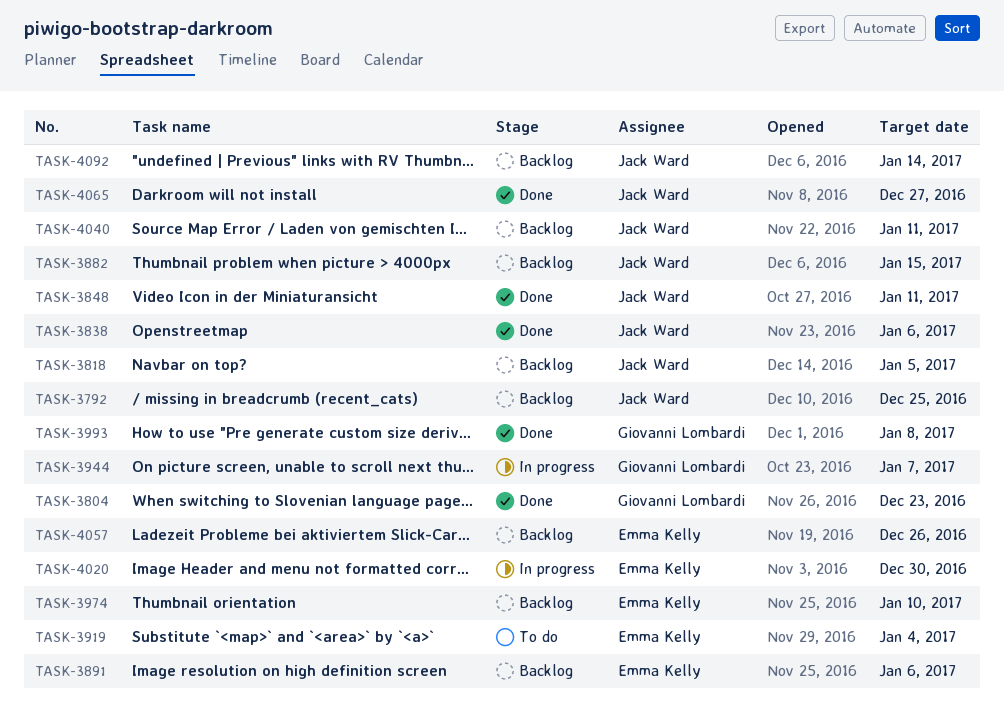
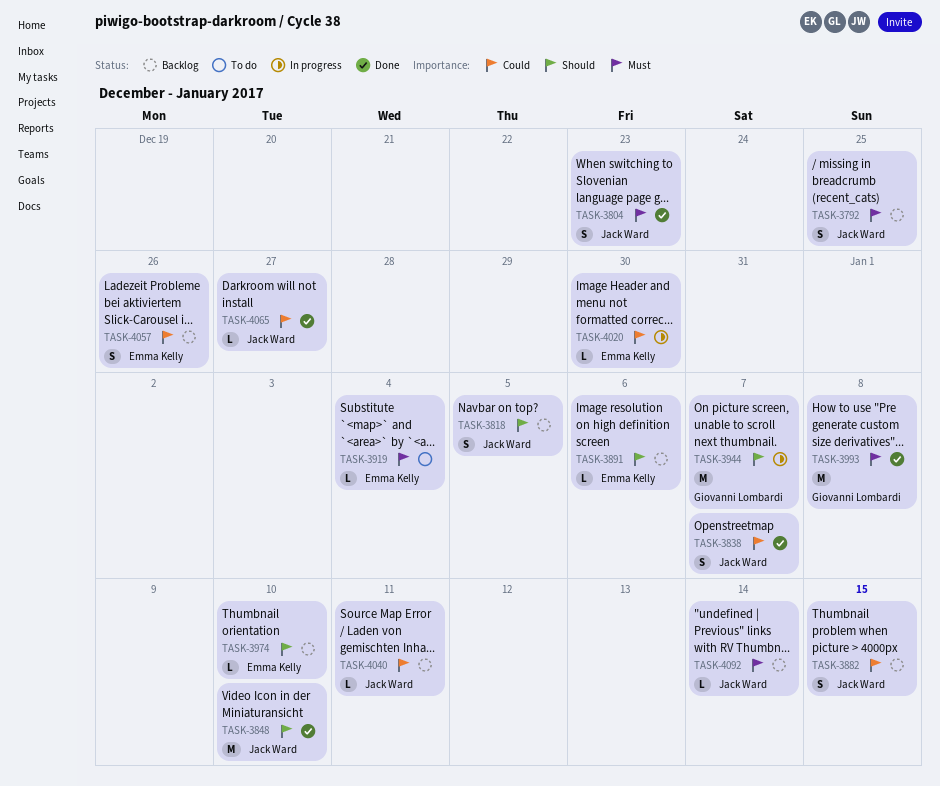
TASK-3804, owner: Giovanni Lombardi -> Jack Ward
TASK-3838, due: Jan 6 -> Jan 7
TASK-3848, due: Jan 11 -> Jan 10

